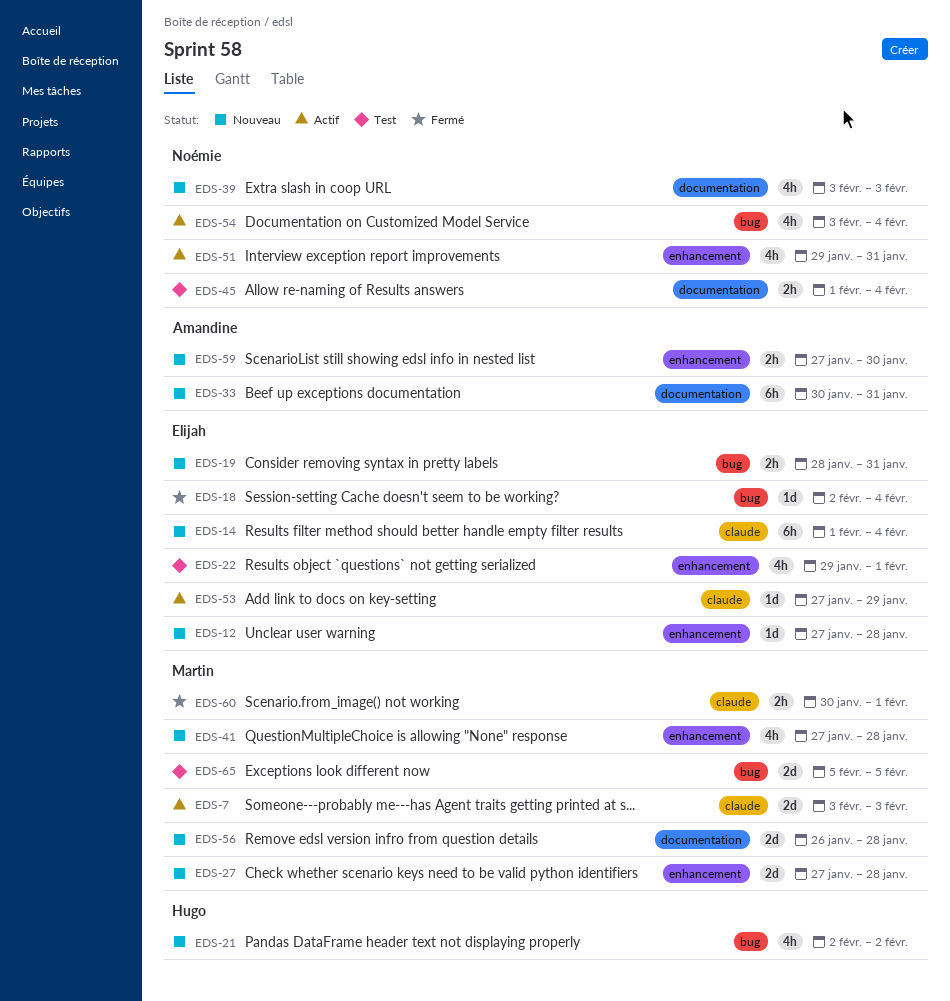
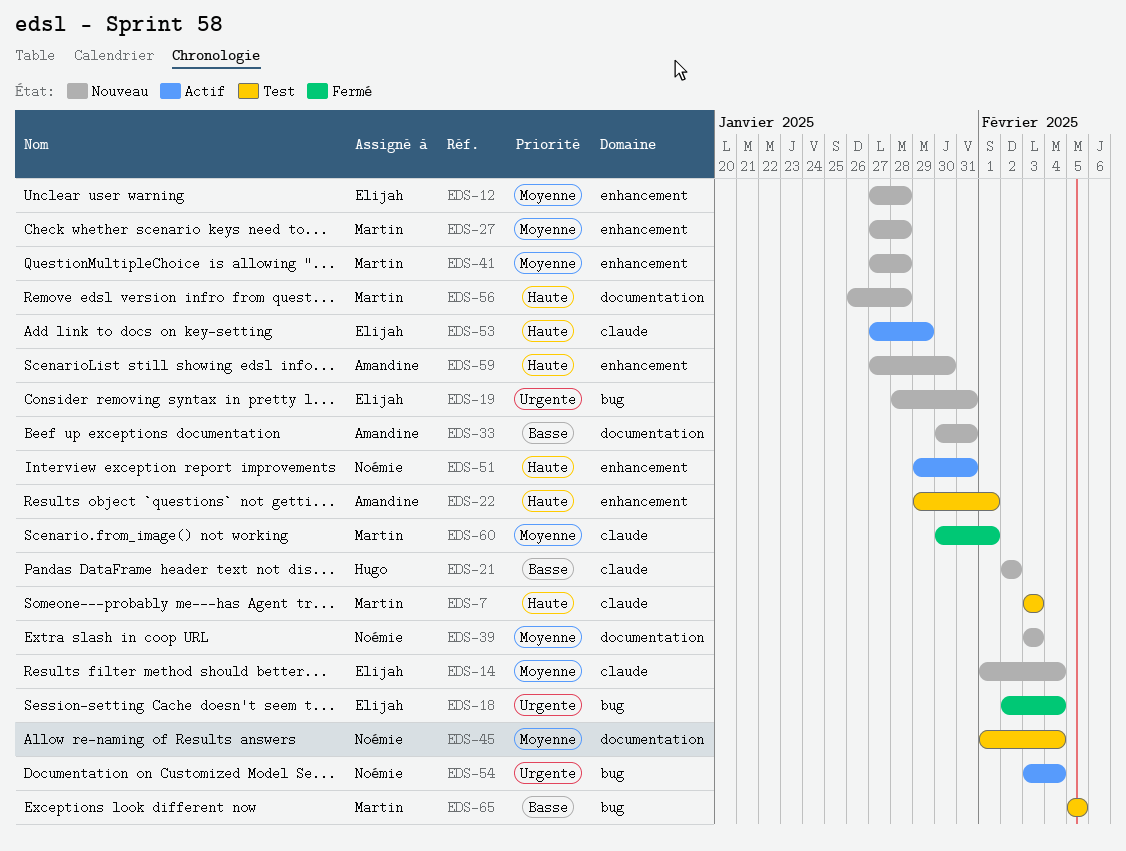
EDS-7, status: Actif -> Test
EDS-21, label: bug -> claude
EDS-22, owner: Elijah -> Amandine

